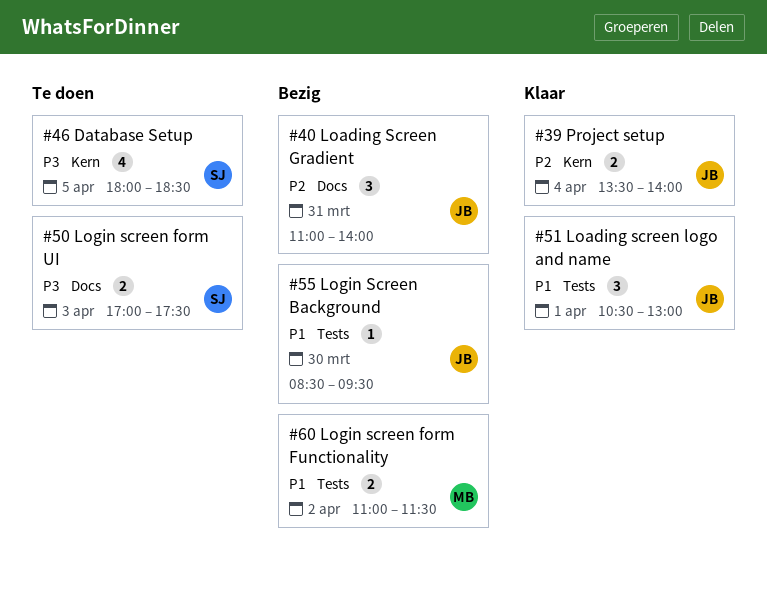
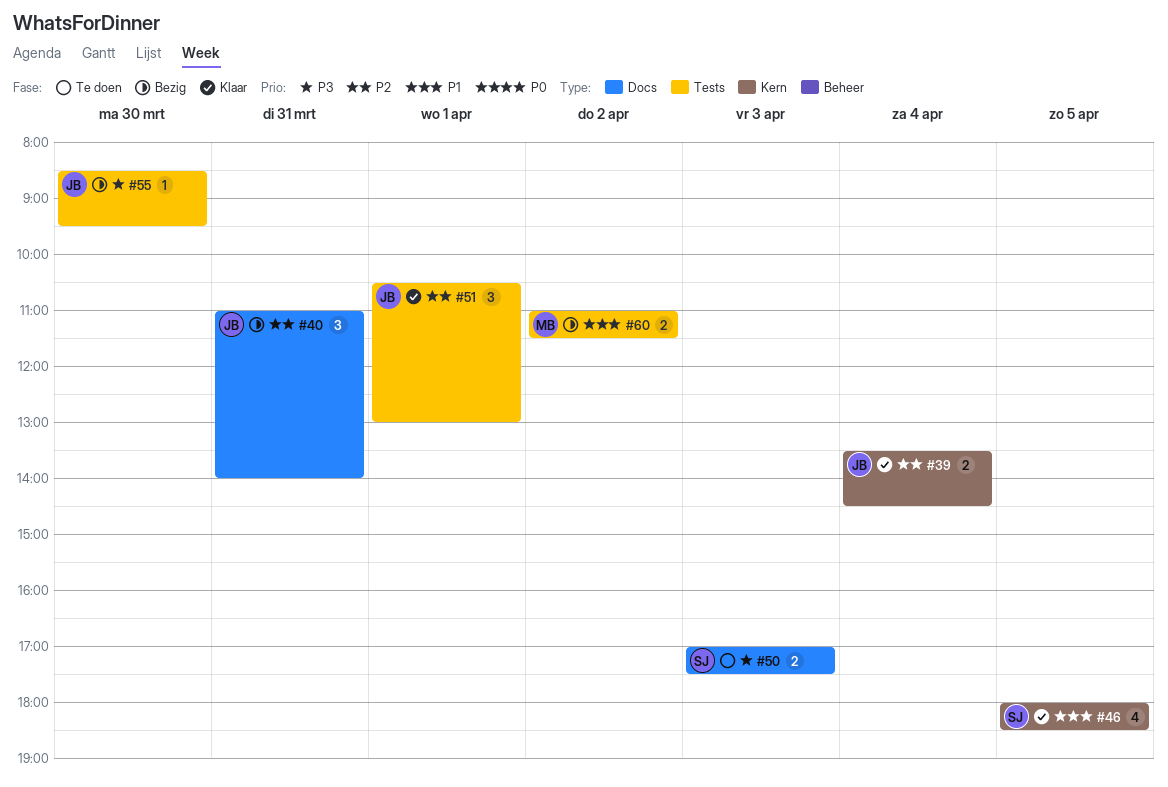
#39, ends: 14:00 -> 14:30
#46, status: Te doen -> Klaar
#46, priority: P3 -> P1
#51, priority: P1 -> P2
#55, priority: P1 -> P3

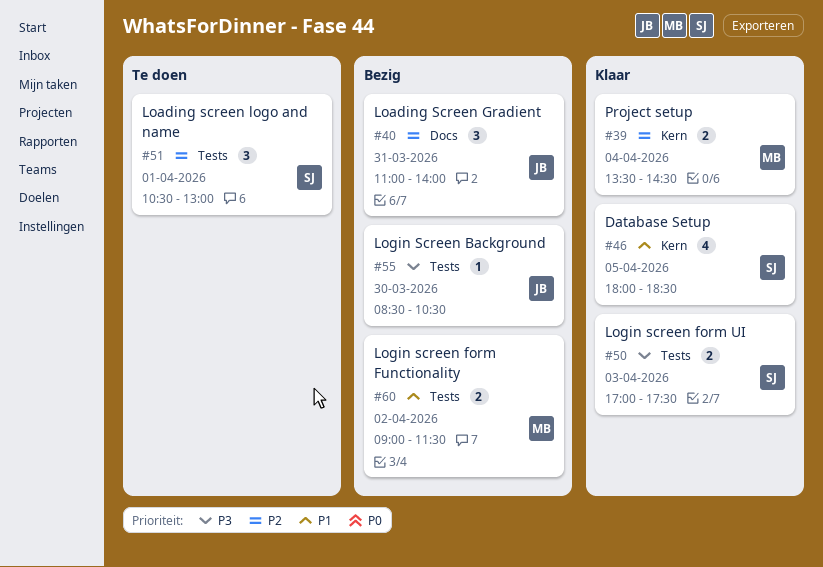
#39, owner: JB -> MB
#50, status: Te doen -> Klaar
#50, label: Docs -> Tests
#51, status: Klaar -> Te doen
#51, owner: JB -> SJ
#55, ends: 09:30 -> 10:30
#60, begins: 11:00 -> 09:00

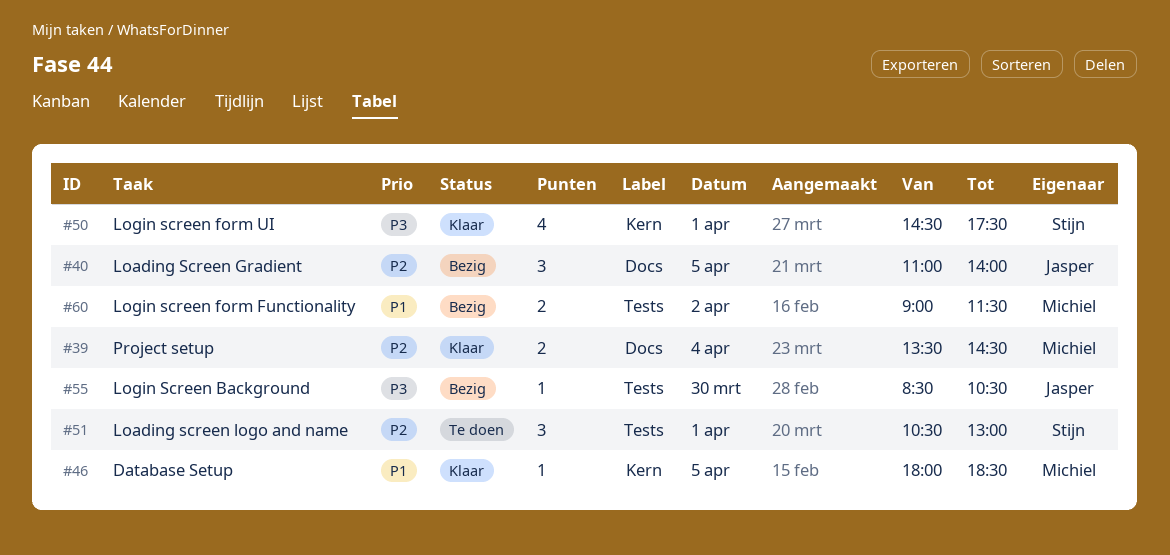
#39, label: Kern -> Docs
#40, day: Mar 31 -> Apr 5
#46, owner: Stijn -> Michiel
#46, estimate: 4 -> 1
#50, label: Tests -> Kern
#50, estimate: 2 -> 4
#50, day: Apr 3 -> Apr 1
#50, begins: 17:00 -> 14:30

